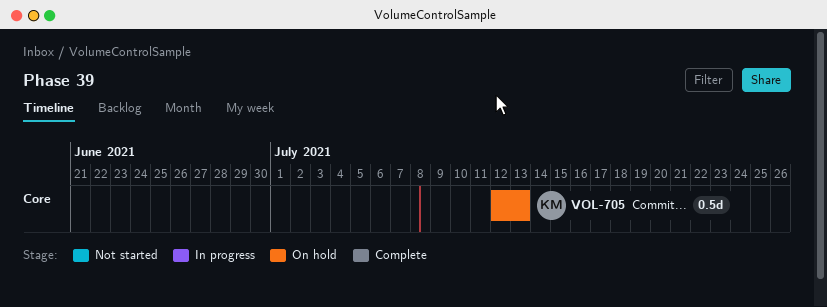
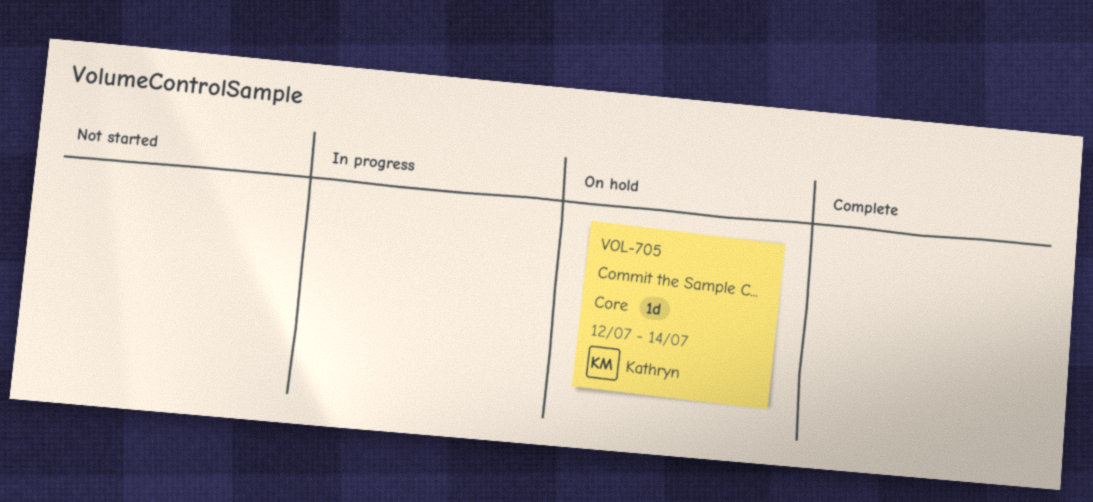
VOL-705, estimate: 0.5d -> 1d
VOL-705, due: Jul 13 -> Jul 14

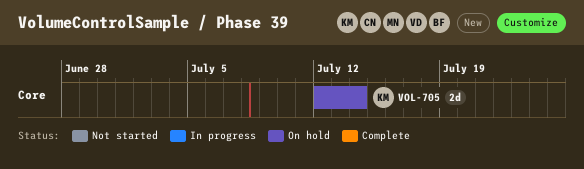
VOL-705, estimate: 1d -> 2d

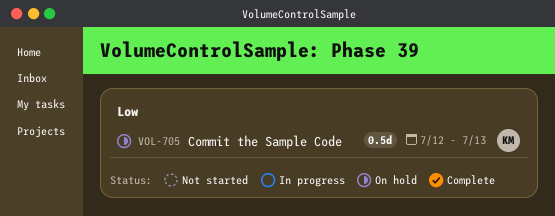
VOL-705, estimate: 2d -> 0.5d
VOL-705, due: Jul 14 -> Jul 13

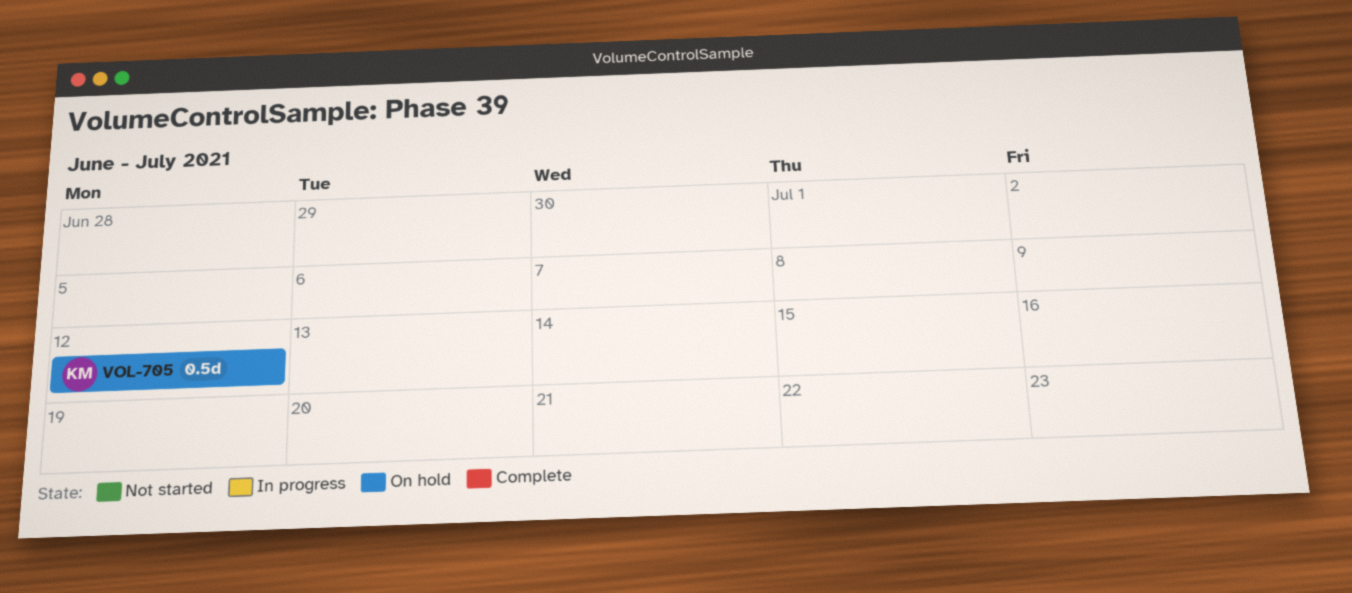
VOL-705, due: Jul 13 -> Jul 12

